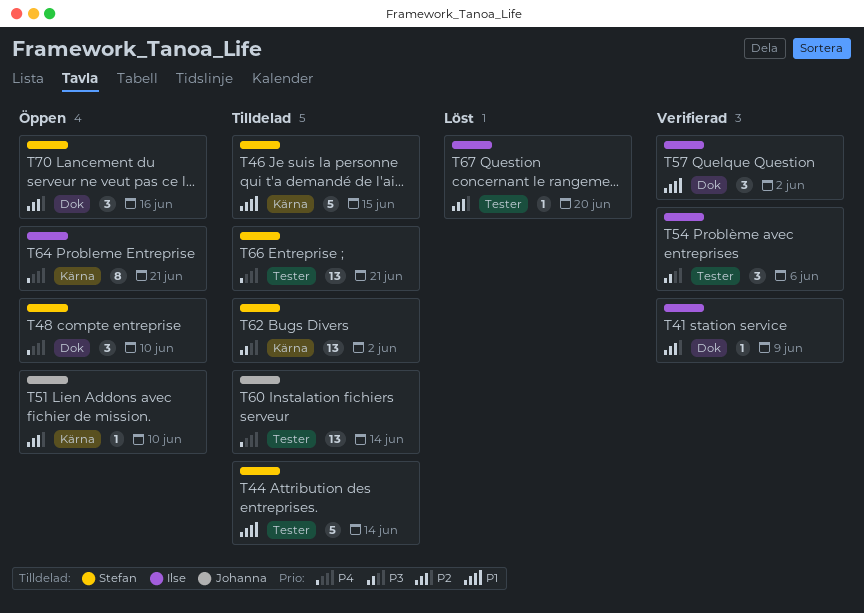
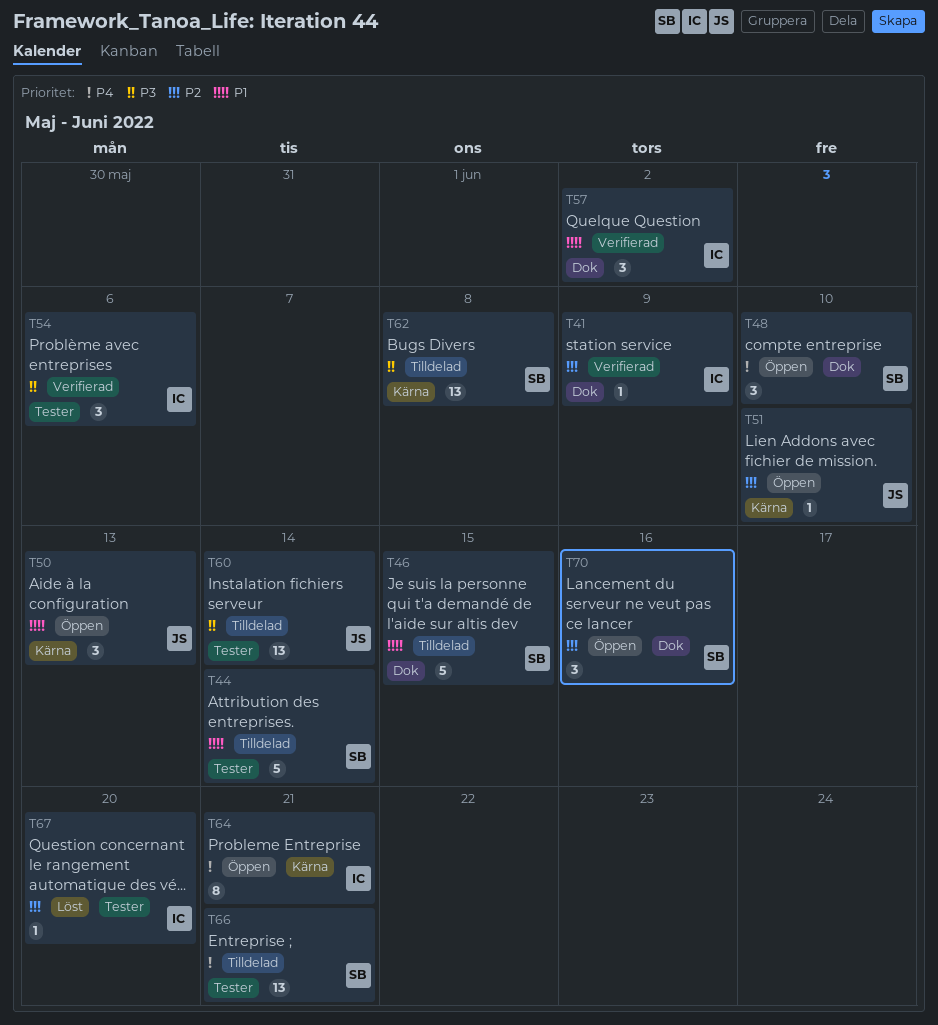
T46, label: Kärna -> Dok
T50: none -> present
T60, priority: P4 -> P3
T62, due: Jun 2 -> Jun 8

